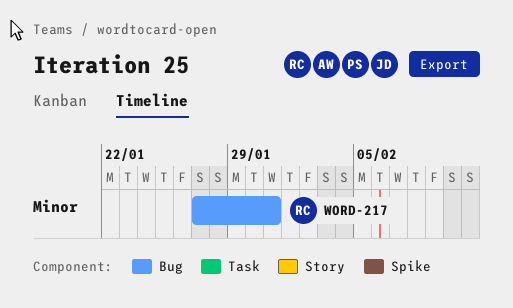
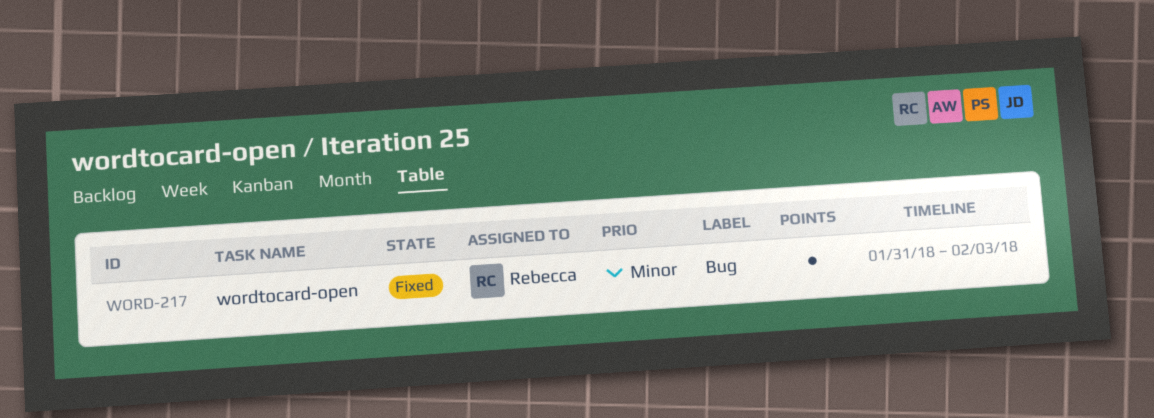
WORD-217, start: Jan 27 -> Jan 31
WORD-217, due: Jan 31 -> Feb 3

